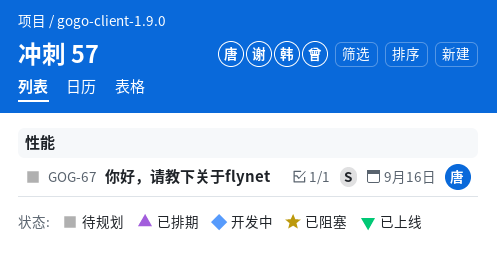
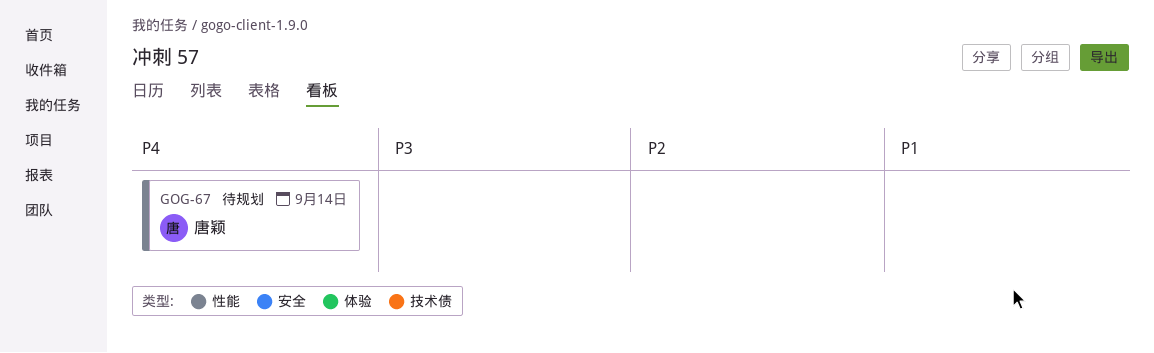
GOG-67, due: Sep 16 -> Sep 14

